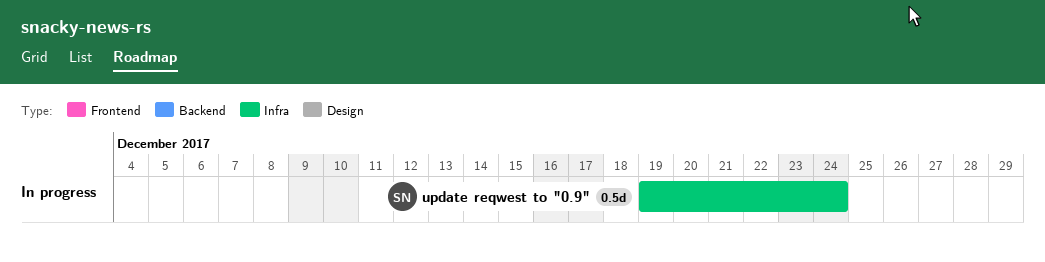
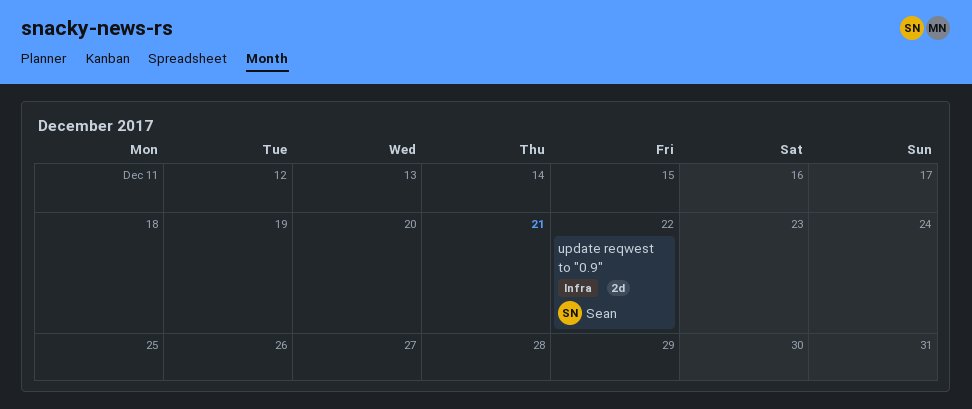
update reqwest to "0.9", estimate: 0.5d -> 2d
update reqwest to "0.9", due: Dec 24 -> Dec 22

